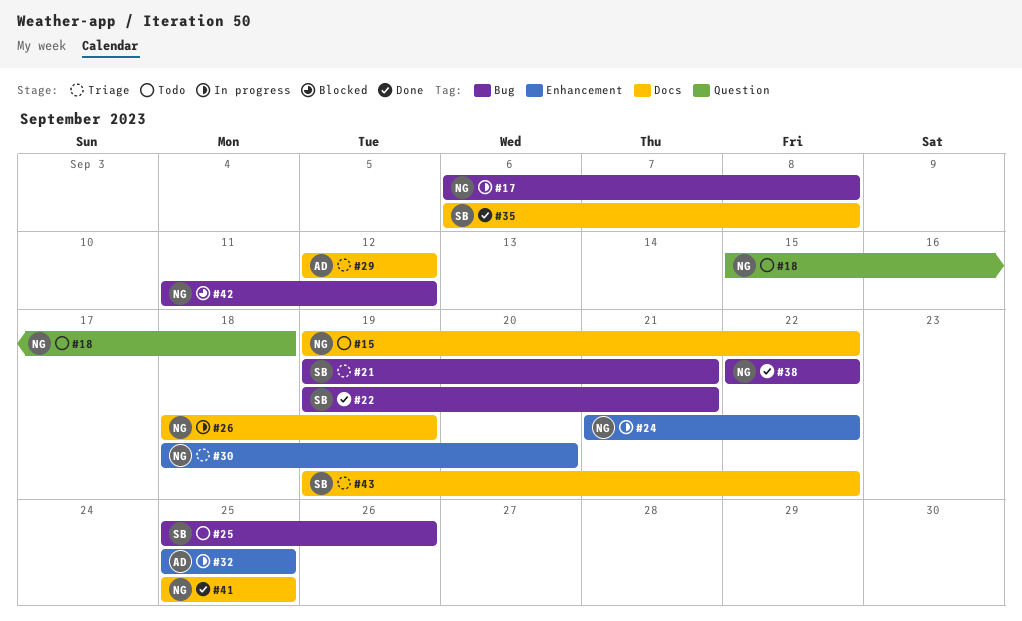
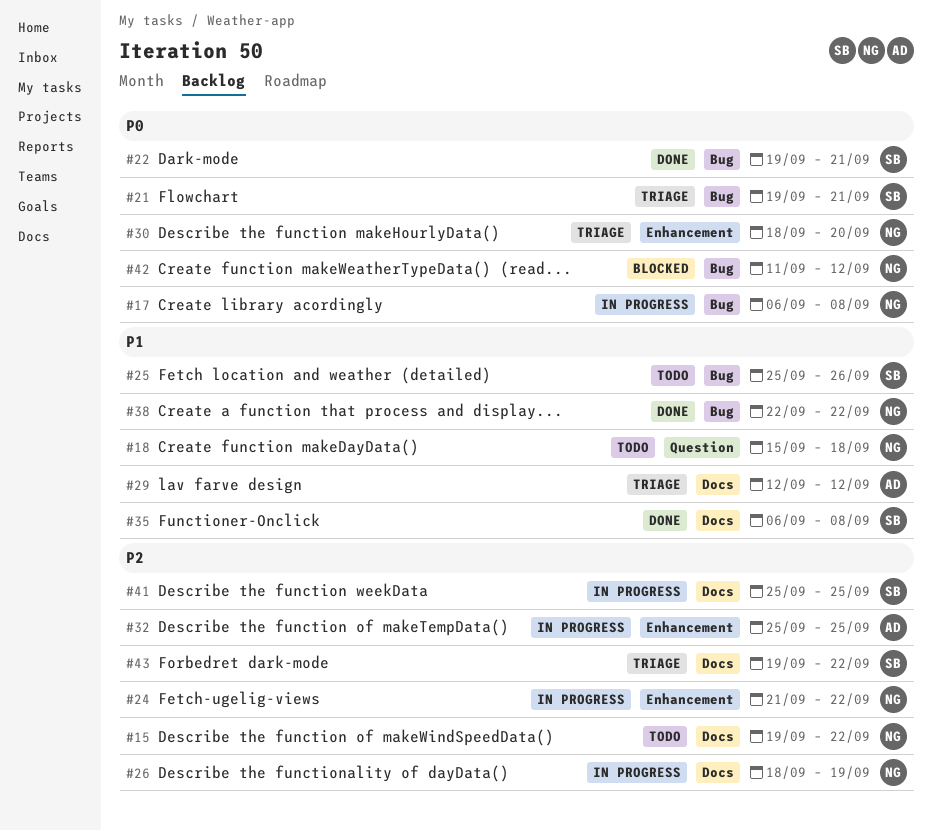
#41, status: Done -> In progress
#41, owner: NG -> SB

